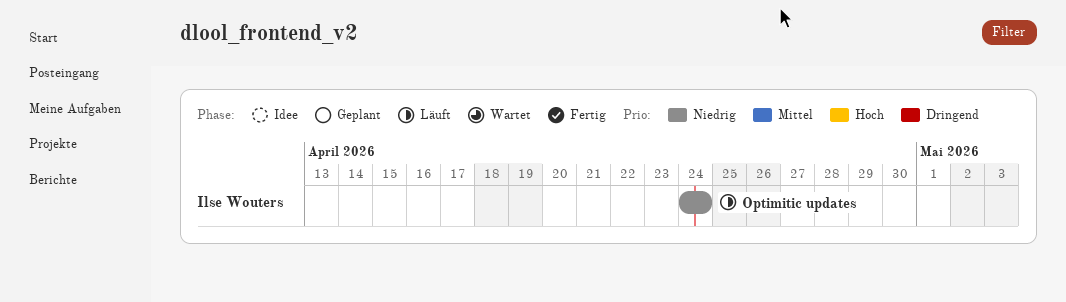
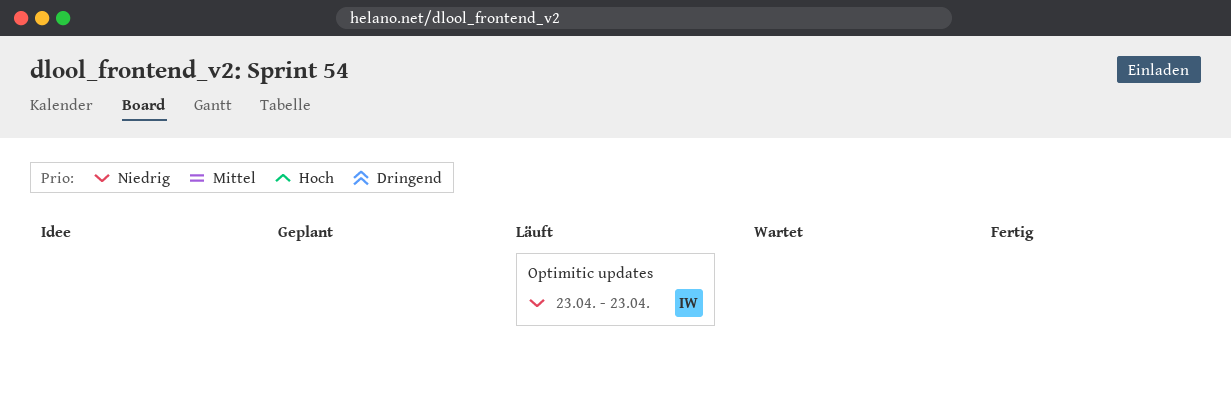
Optimitic updates, start: Apr 24 -> Apr 23
Optimitic updates, due: Apr 24 -> Apr 23

